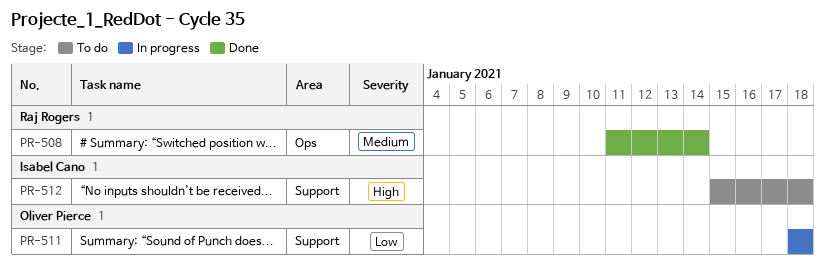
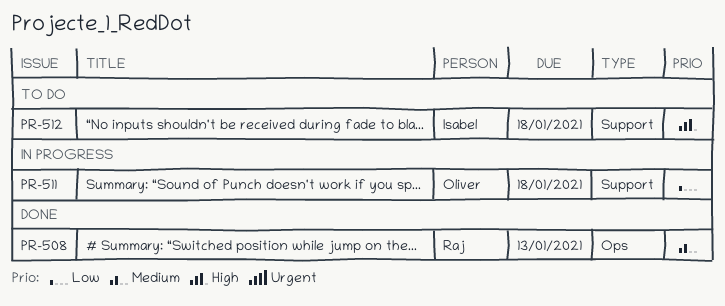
PR-508, due: Jan 14 -> Jan 13

